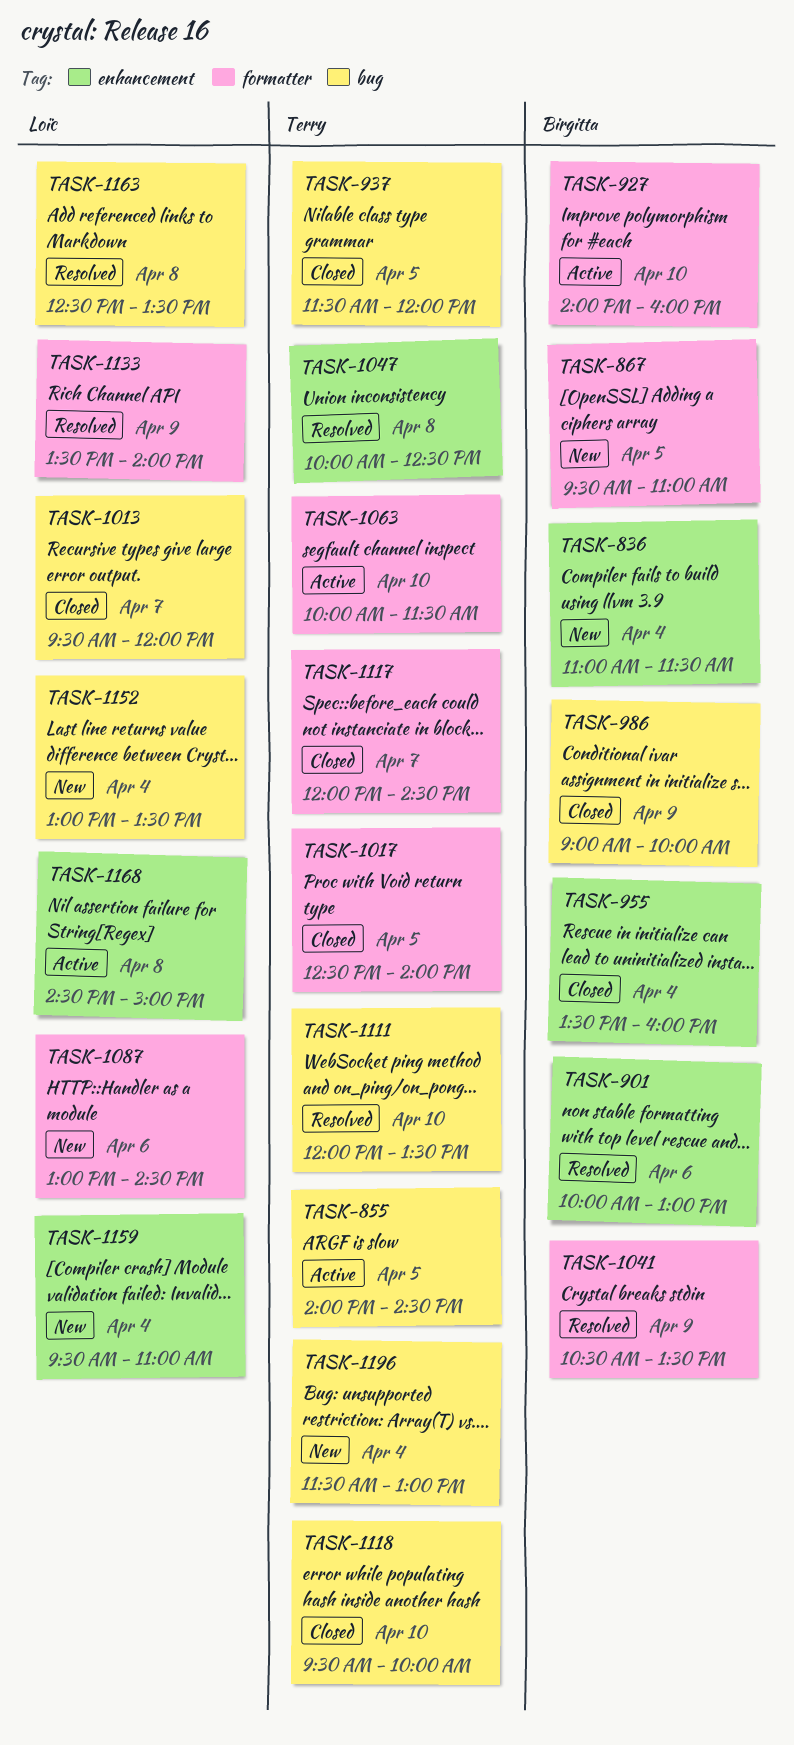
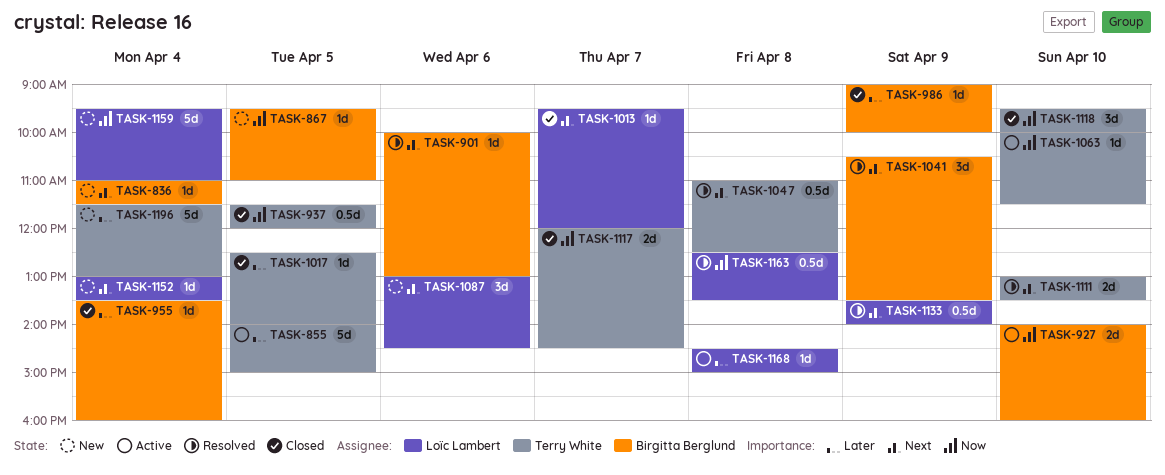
TASK-855, ends: 14:30 -> 15:00
TASK-1047, begins: 10:00 -> 11:00
TASK-1111, begins: 12:00 -> 13:00

